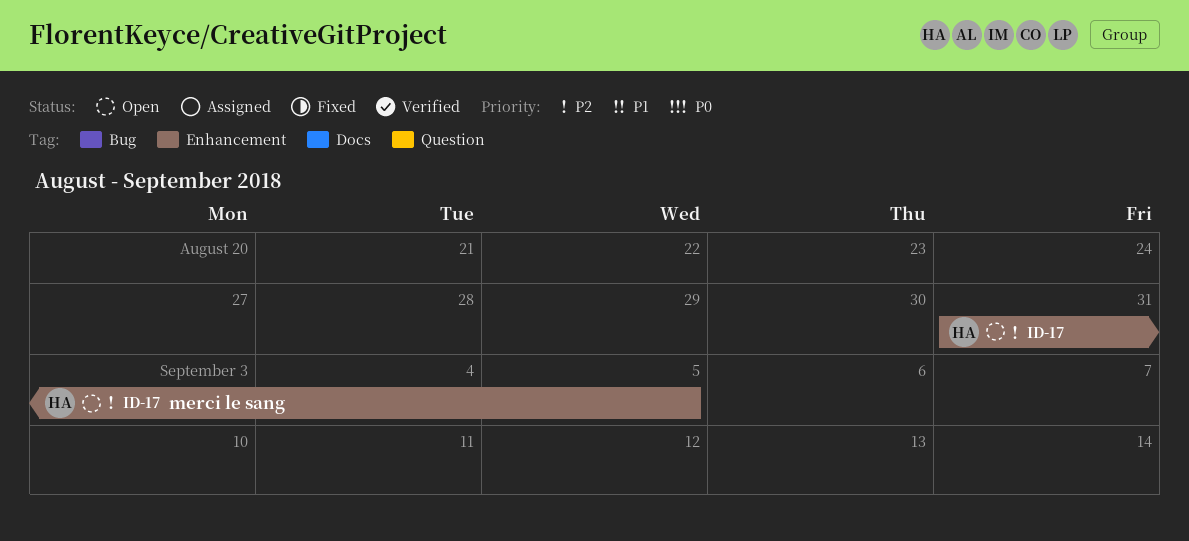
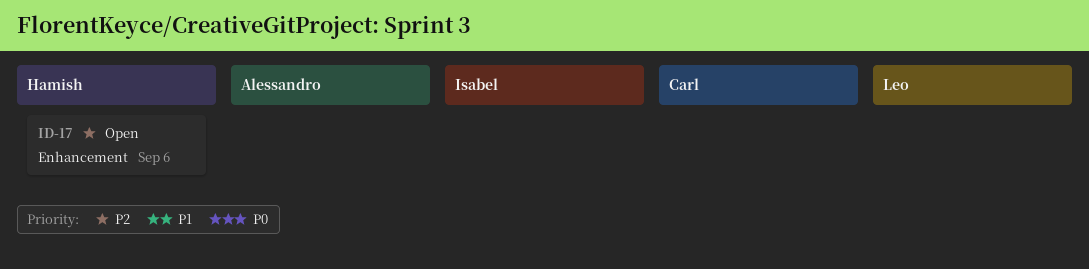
ID-17, due: Sep 5 -> Sep 6

